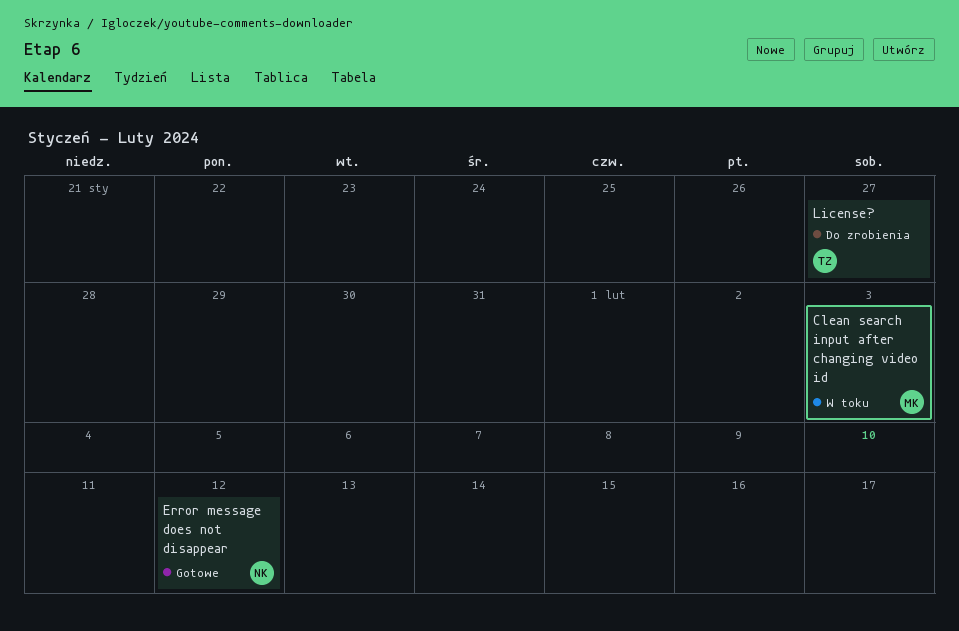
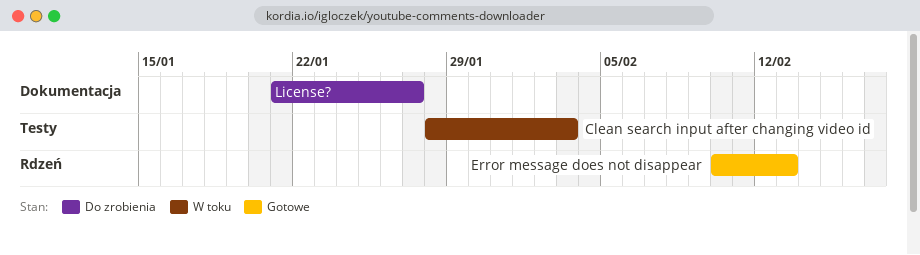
Error message does not disappear, due: Feb 12 -> Feb 13

